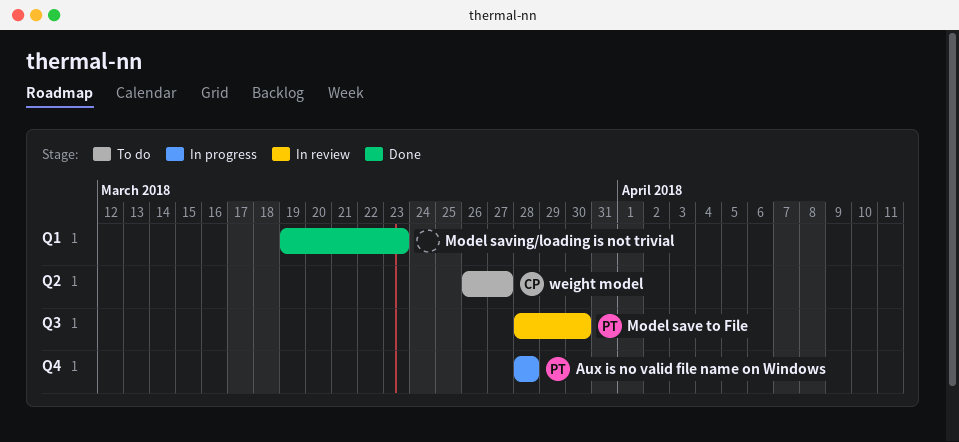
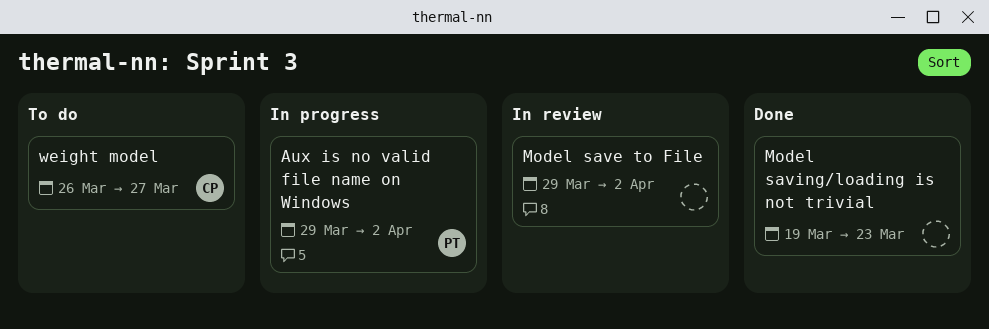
Aux is no valid file name on Windows, start: Mar 28 -> Mar 29
Aux is no valid file name on Windows, due: Mar 28 -> Apr 2
Model save to File, owner: PT -> none
Model save to File, start: Mar 28 -> Mar 29
Model save to File, due: Mar 30 -> Apr 2

